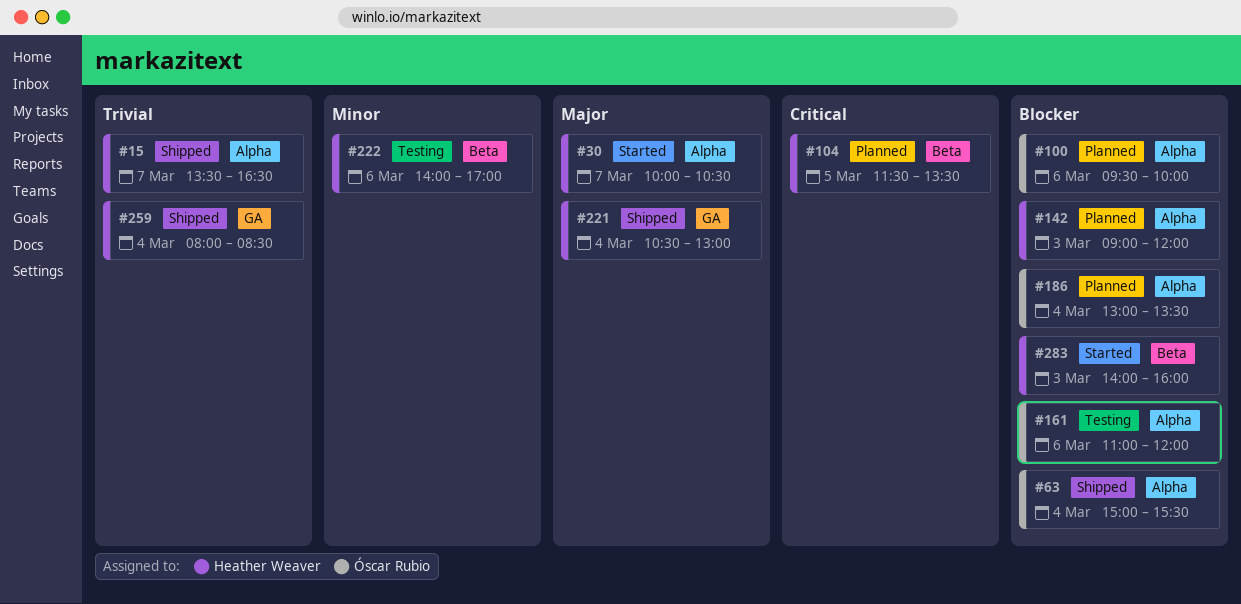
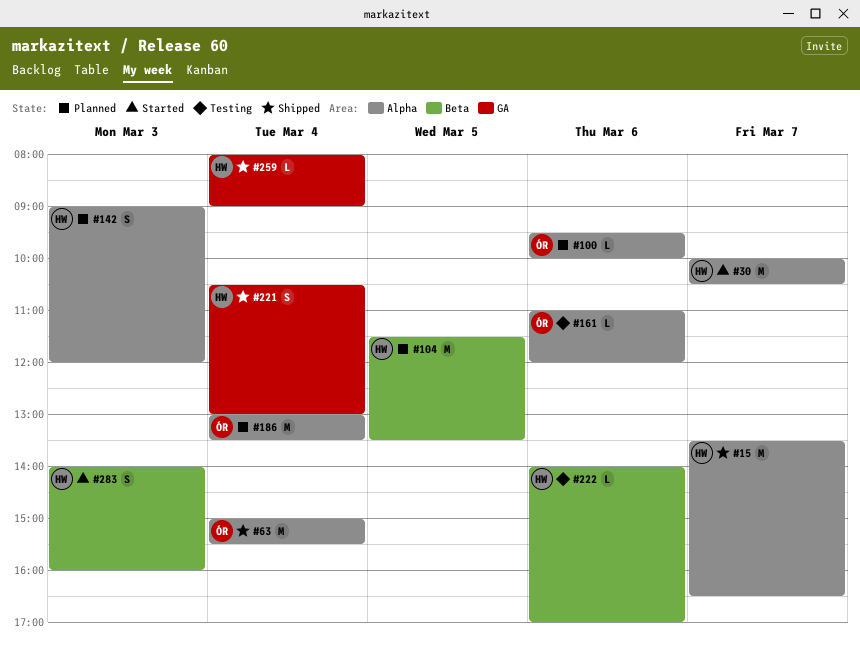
#259, ends: 08:30 -> 09:00

